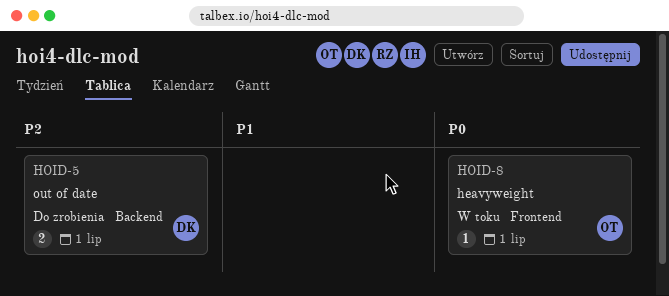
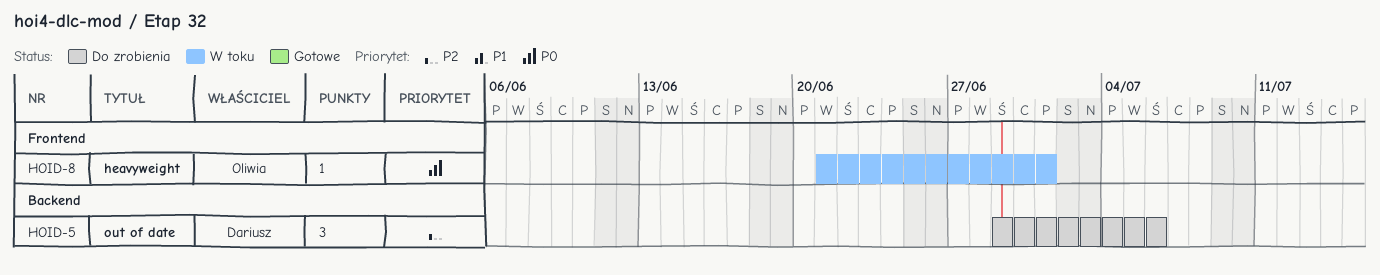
HOID-5, estimate: 2 -> 3
HOID-5, due: Jul 1 -> Jul 6

